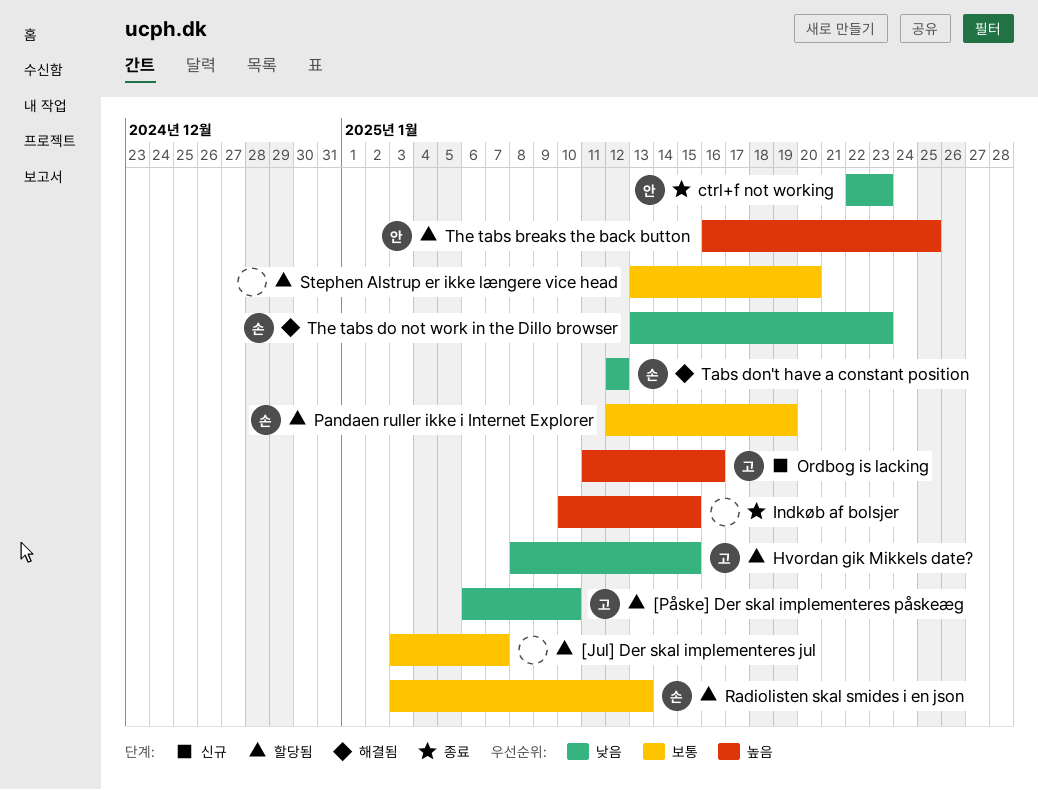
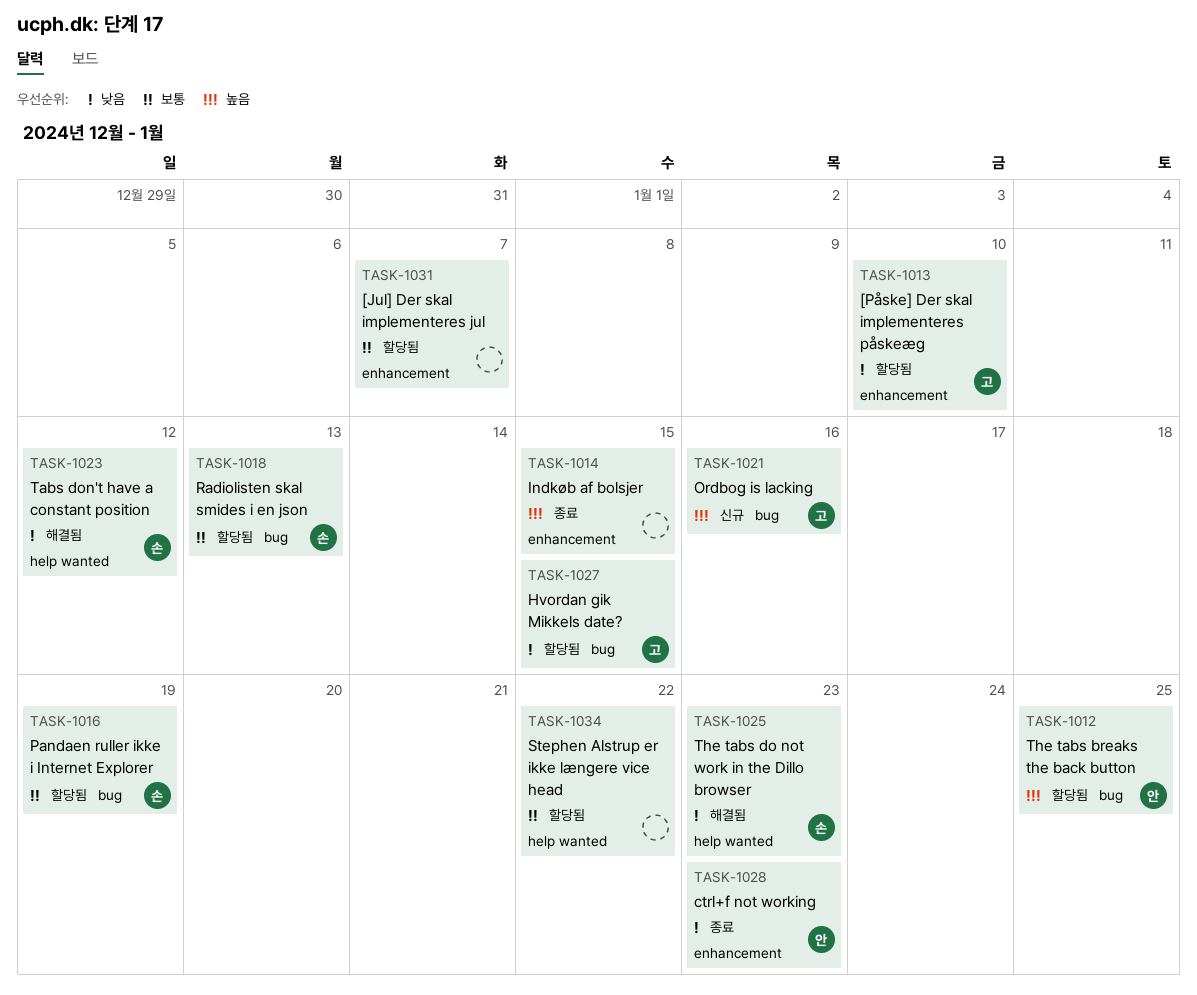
Stephen Alstrup er ikke længere vice head, due: Jan 20 -> Jan 22

